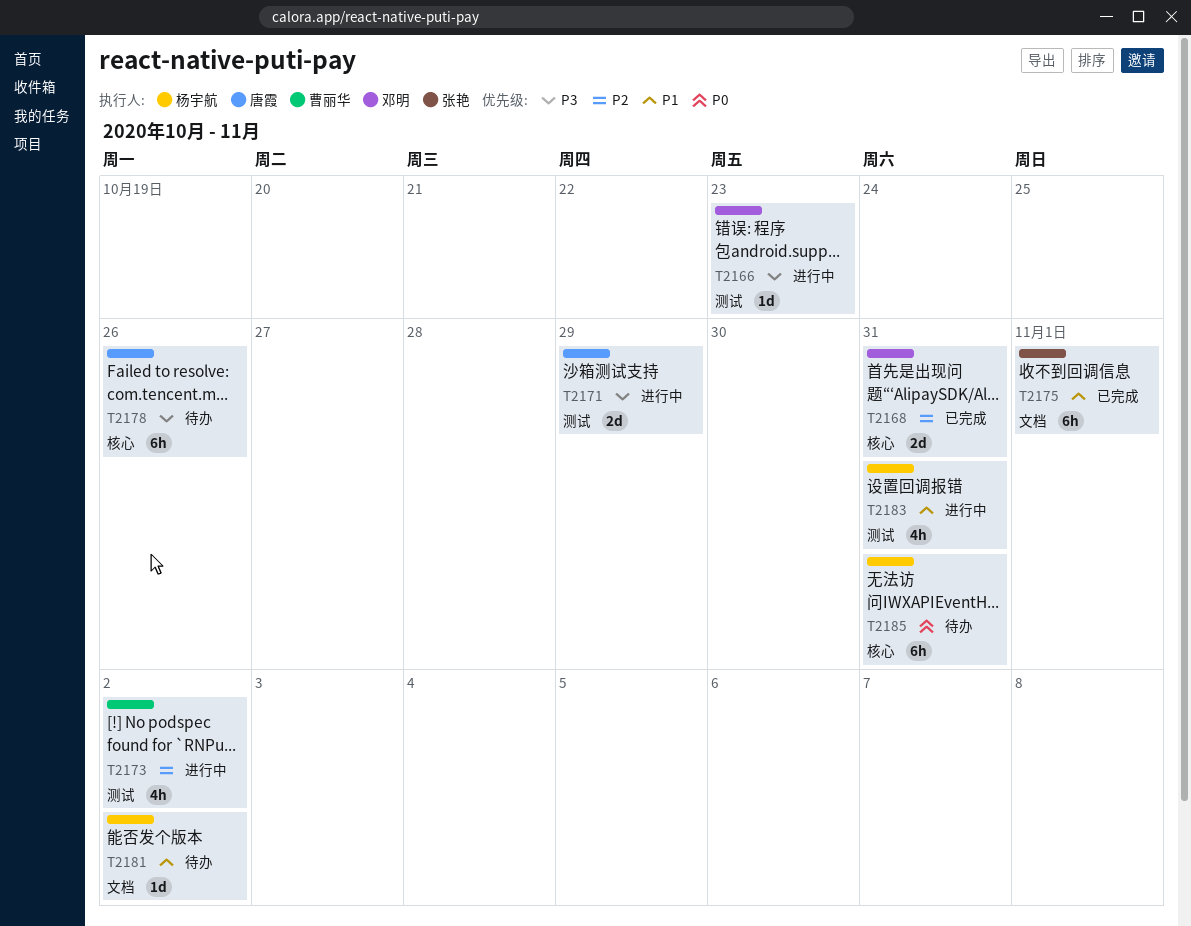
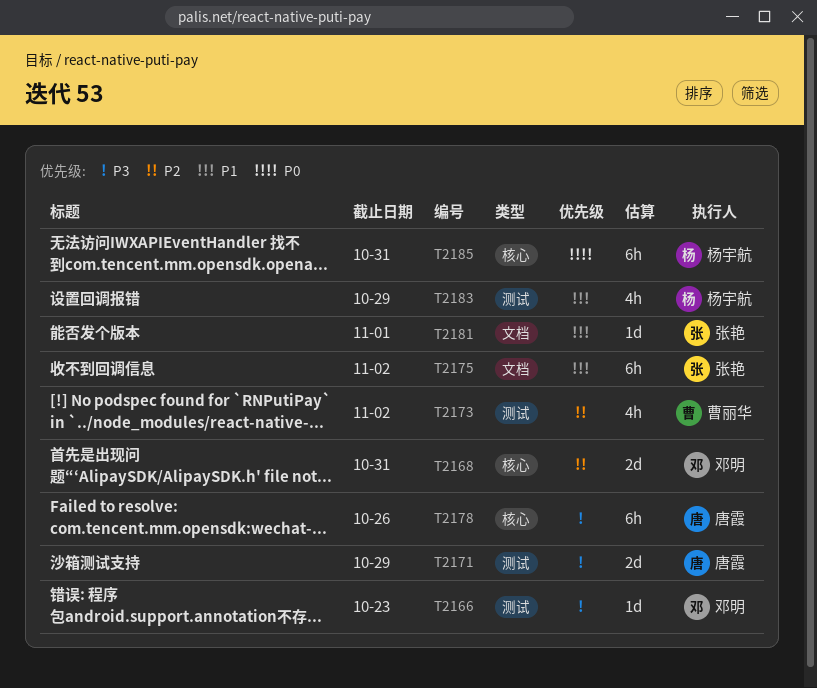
T2175, due: Nov 1 -> Nov 2
T2181, owner: 杨宇航 -> 张艳
T2181, due: Nov 2 -> Nov 1
T2183, due: Oct 31 -> Oct 29

